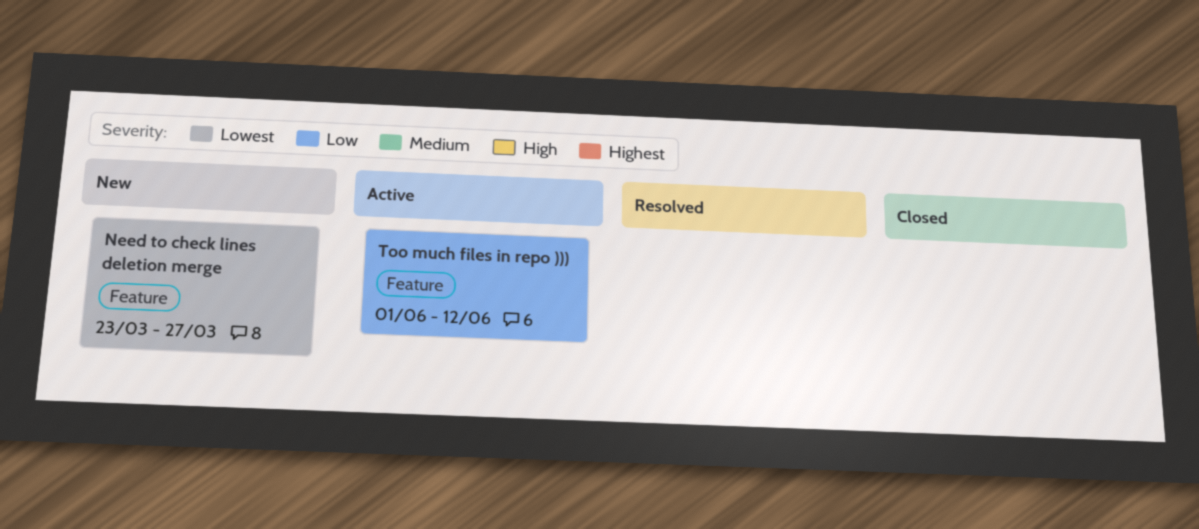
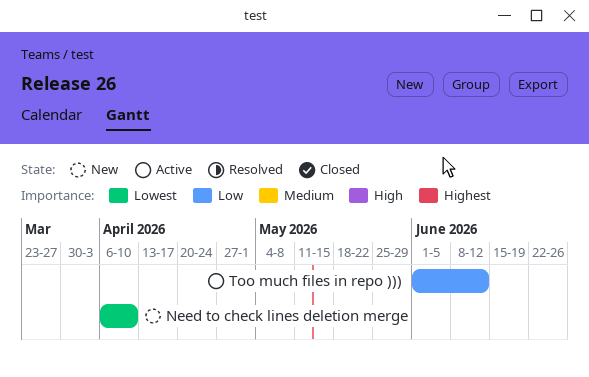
Need to check lines deletion merge, start: Mar 23 -> Apr 6
Need to check lines deletion merge, due: Mar 27 -> Apr 10

